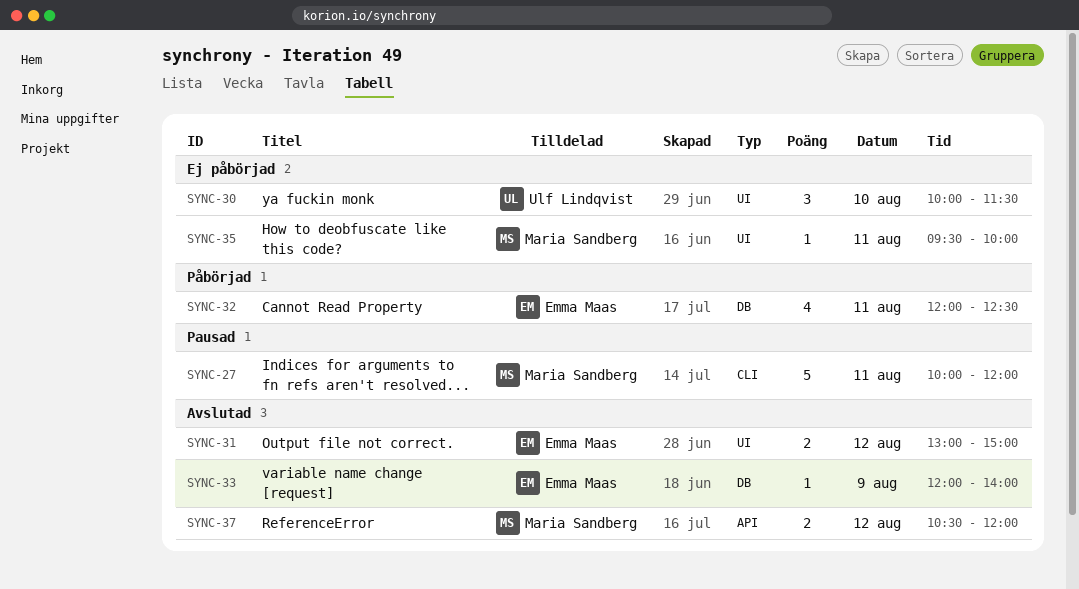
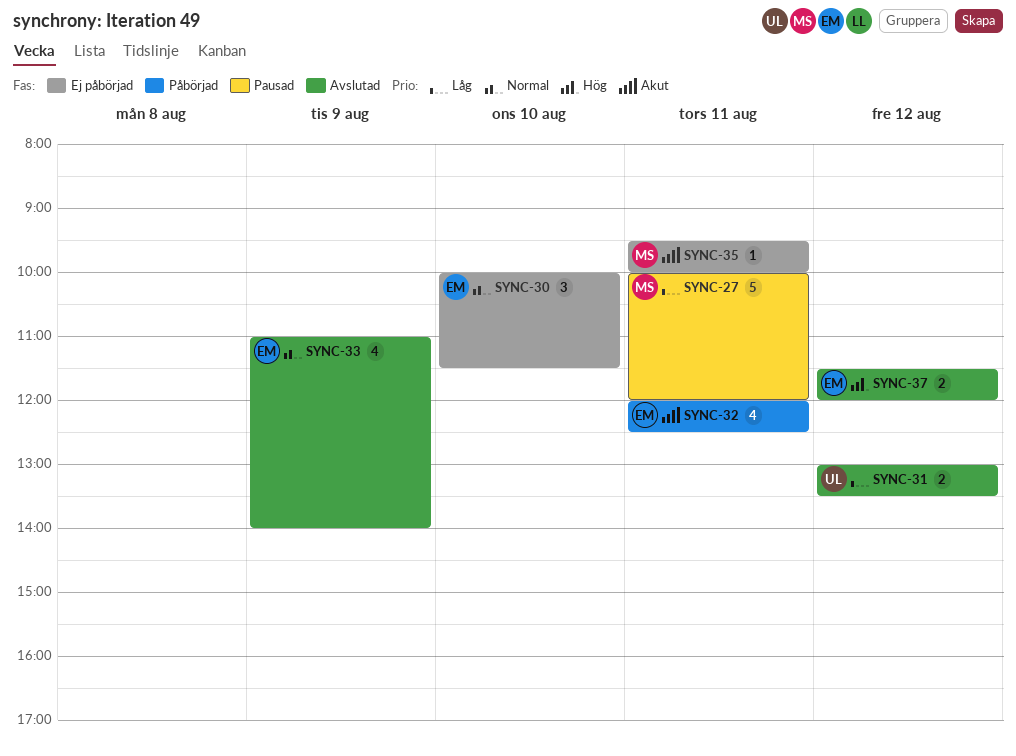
SYNC-30, owner: Ulf Lindqvist -> Emma Maas
SYNC-31, owner: Emma Maas -> Ulf Lindqvist
SYNC-31, ends: 15:00 -> 13:30
SYNC-33, estimate: 1 -> 4
SYNC-33, begins: 12:00 -> 11:00
SYNC-37, owner: Maria Sandberg -> Emma Maas
SYNC-37, begins: 10:30 -> 11:30

